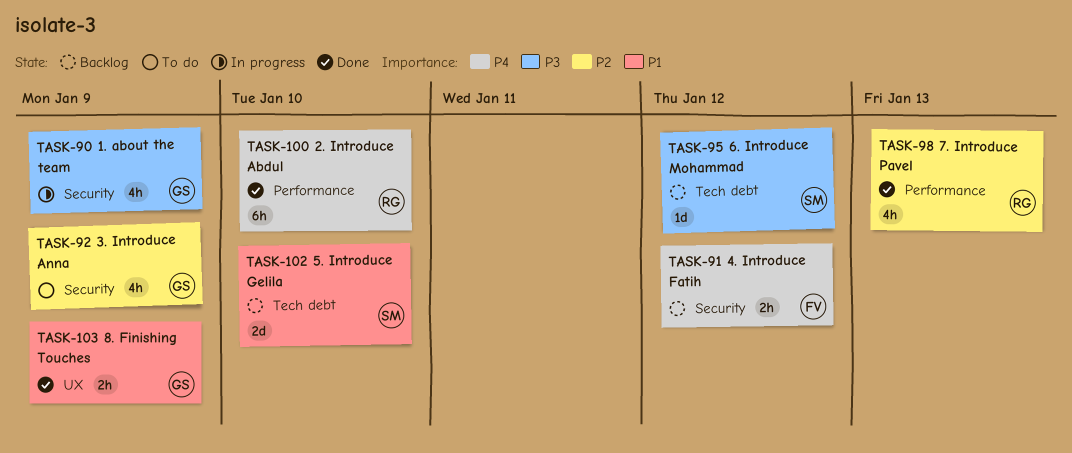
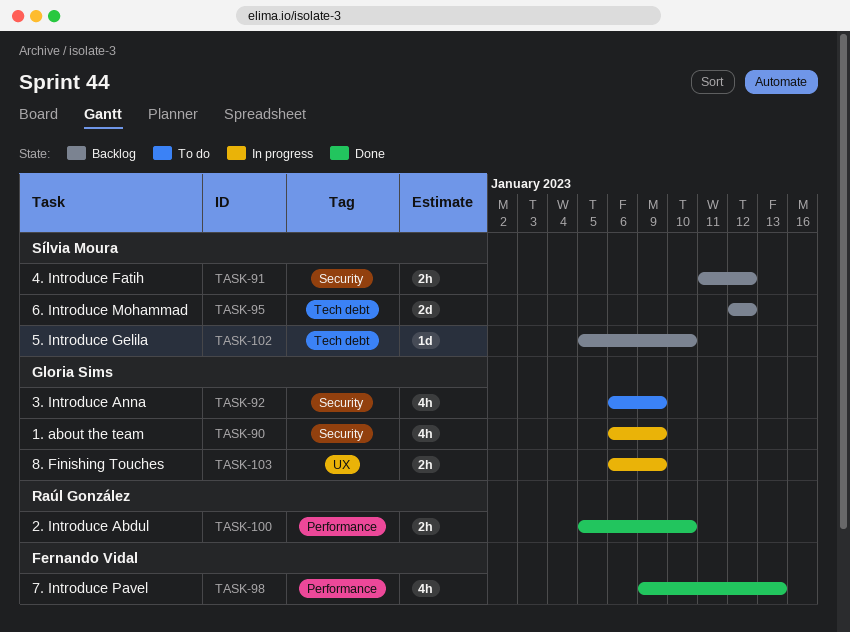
TASK-91, owner: Fernando Vidal -> Sílvia Moura
TASK-95, estimate: 1d -> 2d
TASK-98, owner: Raúl González -> Fernando Vidal
TASK-100, estimate: 6h -> 2h
TASK-102, estimate: 2d -> 1d
TASK-103, status: Done -> In progress

